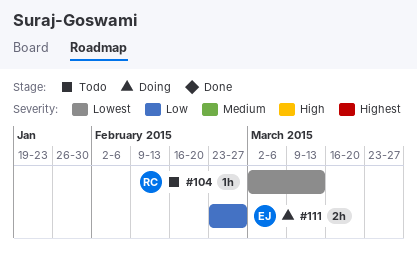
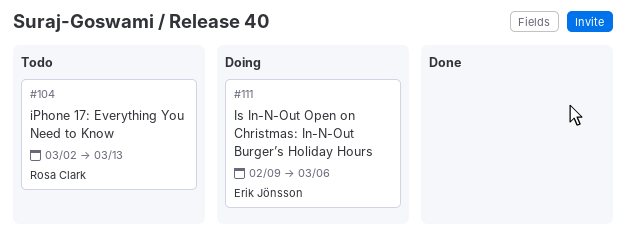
#111, start: Feb 23 -> Feb 9
#111, due: Feb 27 -> Mar 6

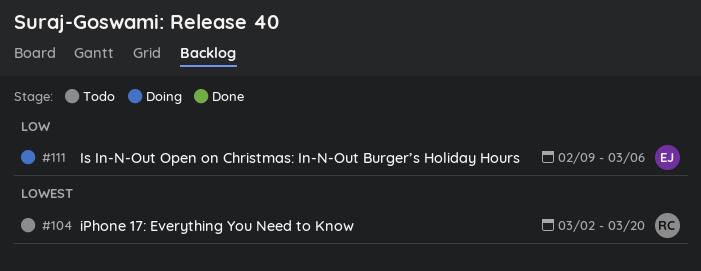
#104, due: Mar 13 -> Mar 20

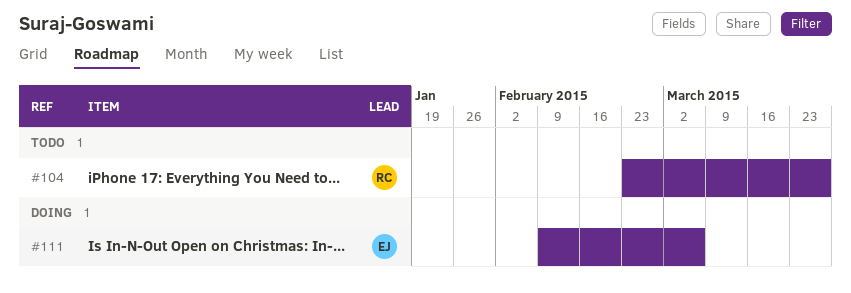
#104, start: Mar 2 -> Feb 23
#104, due: Mar 20 -> Mar 27

